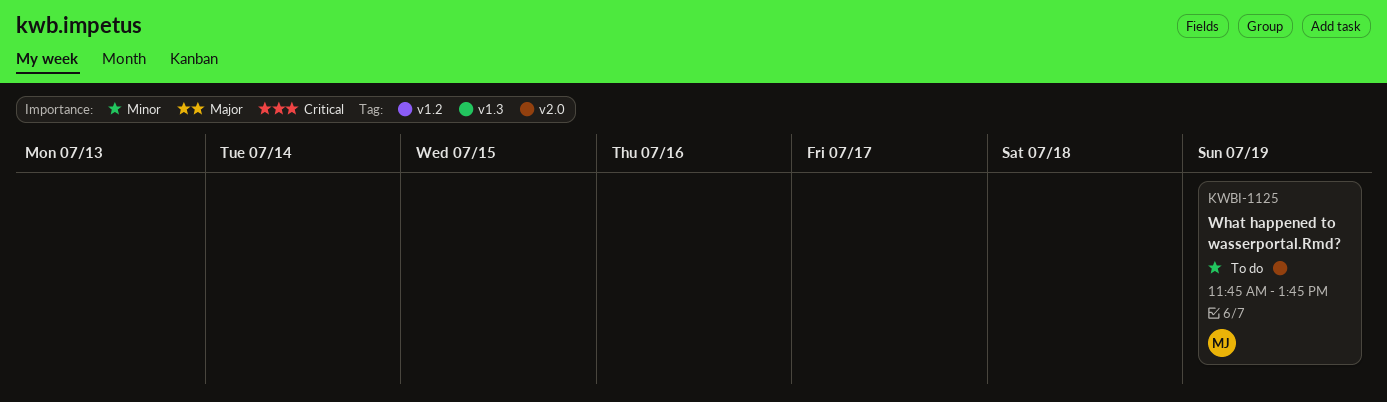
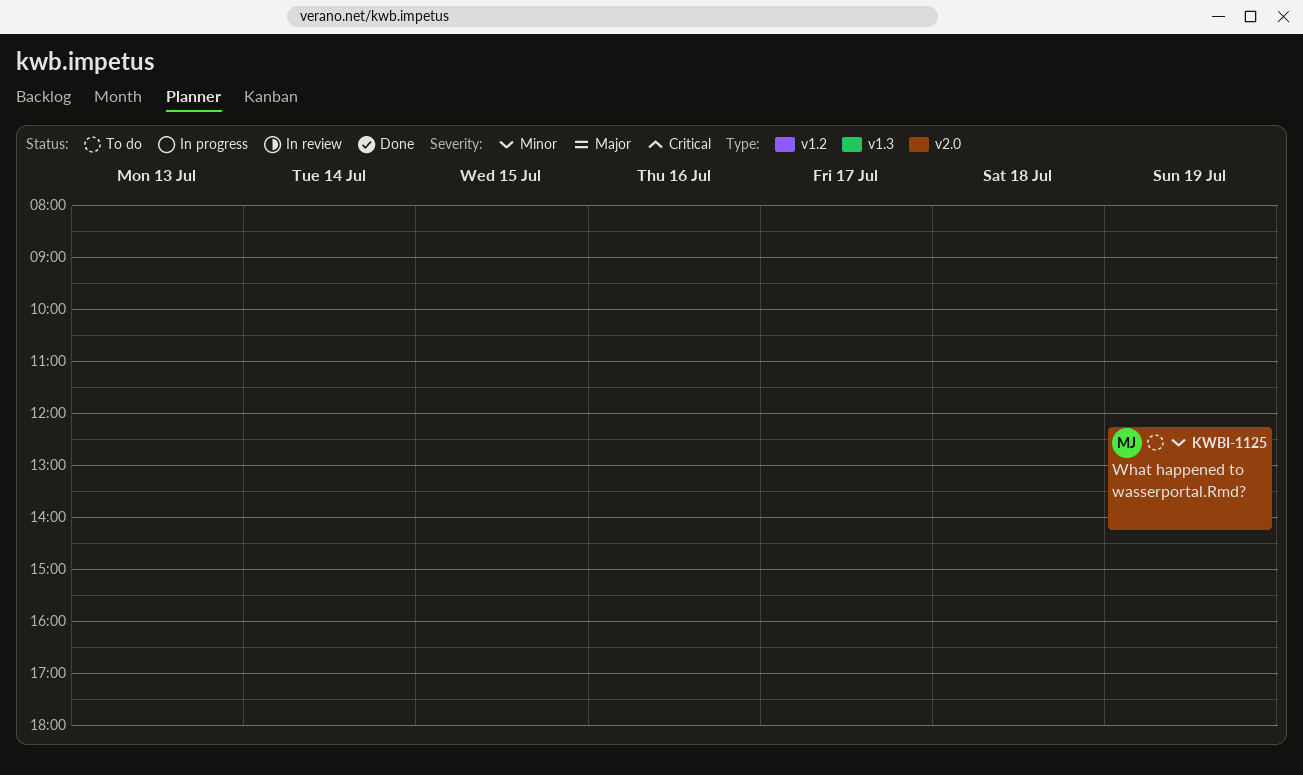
KWBI-1125, begins: 11:45 -> 12:15
KWBI-1125, ends: 13:45 -> 14:15

